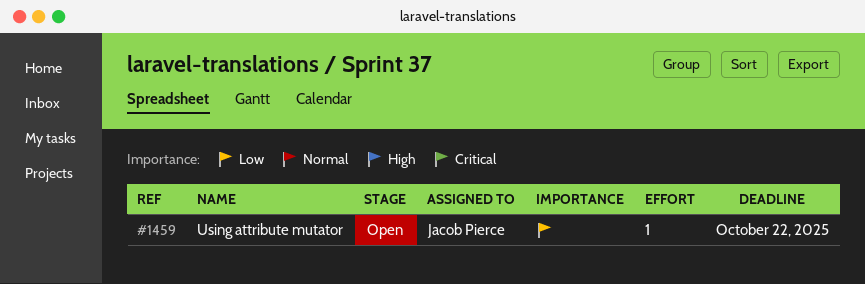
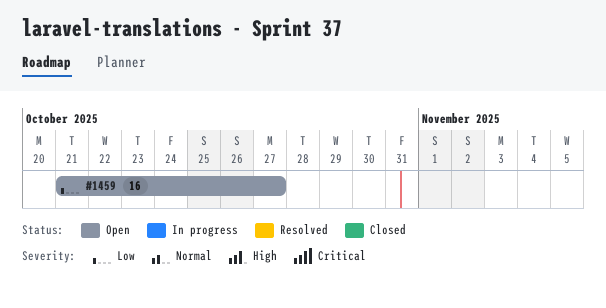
#1459, estimate: 1 -> 16
#1459, due: Oct 22 -> Oct 27

